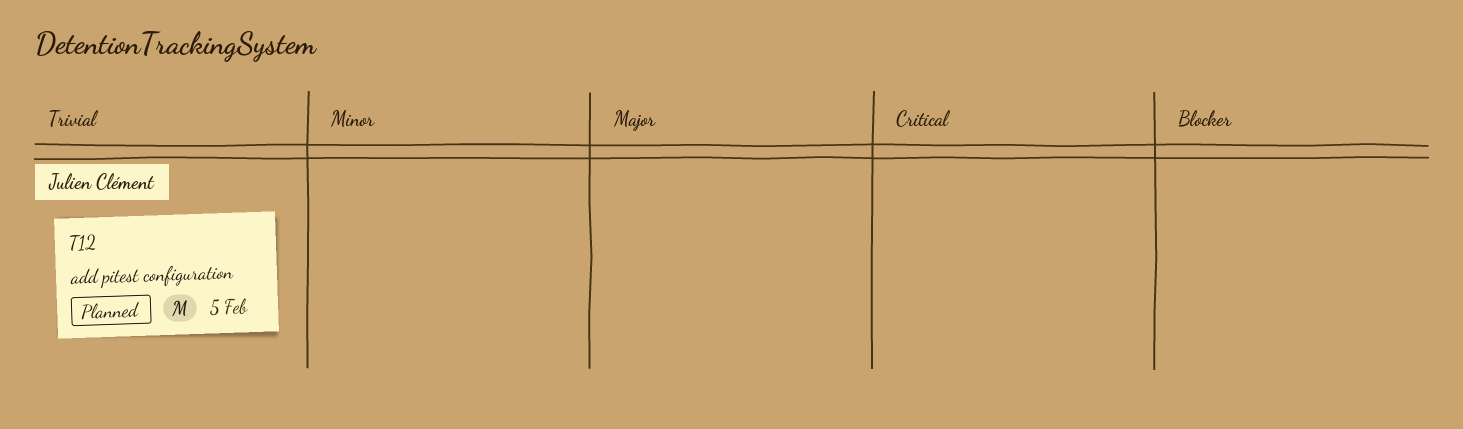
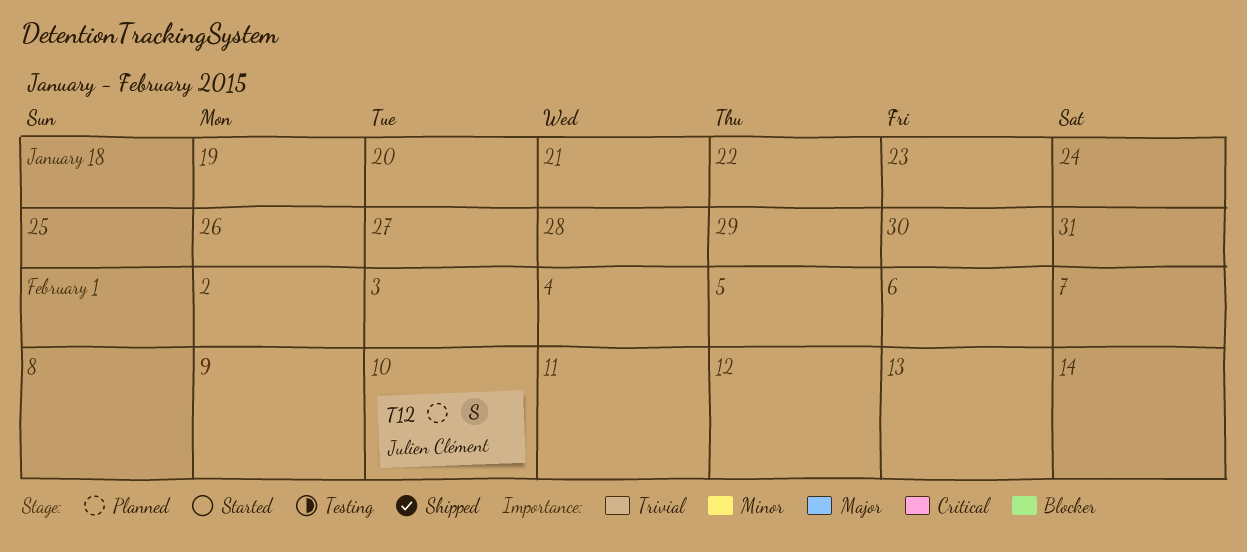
T12, estimate: M -> S
T12, due: Feb 5 -> Feb 10

